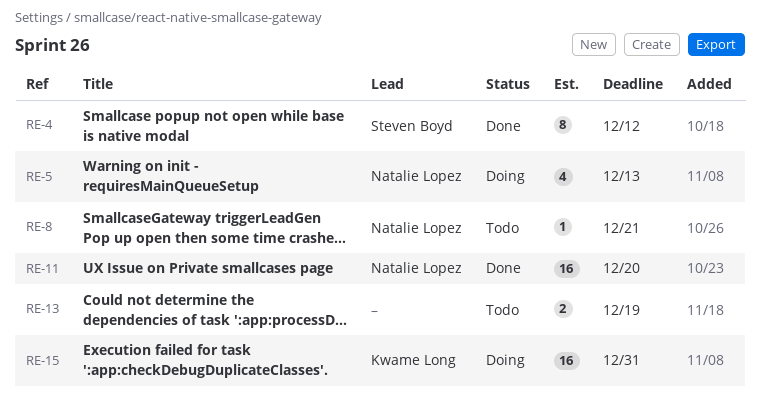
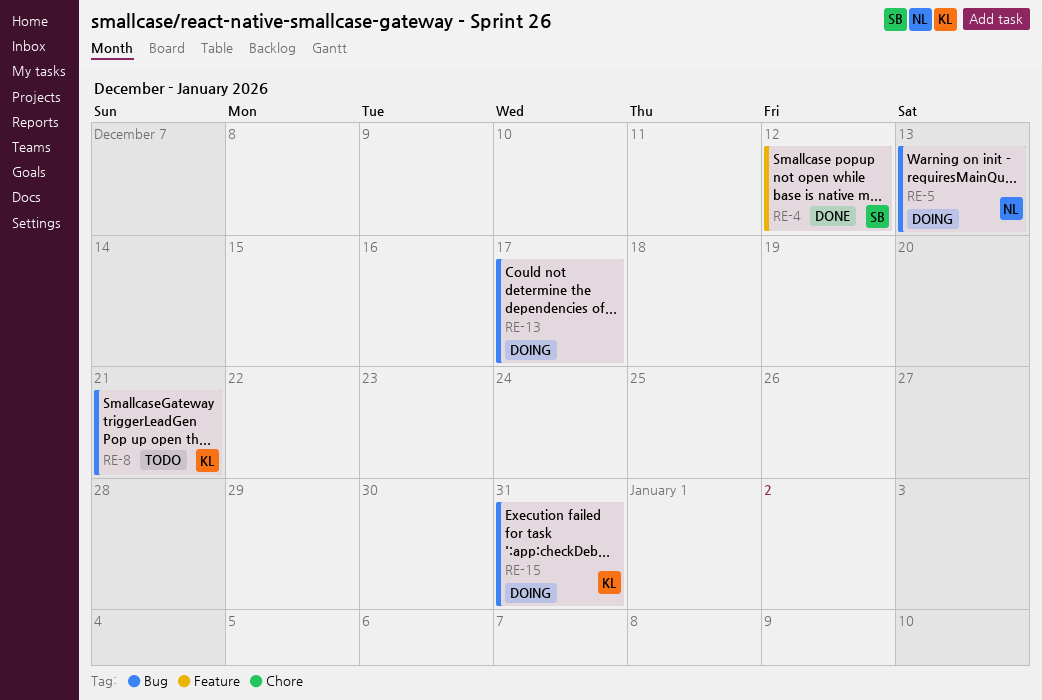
RE-8, owner: Natalie Lopez -> Kwame Long
RE-11: present -> none
RE-13, status: Todo -> Doing
RE-13, due: Dec 19 -> Dec 17

